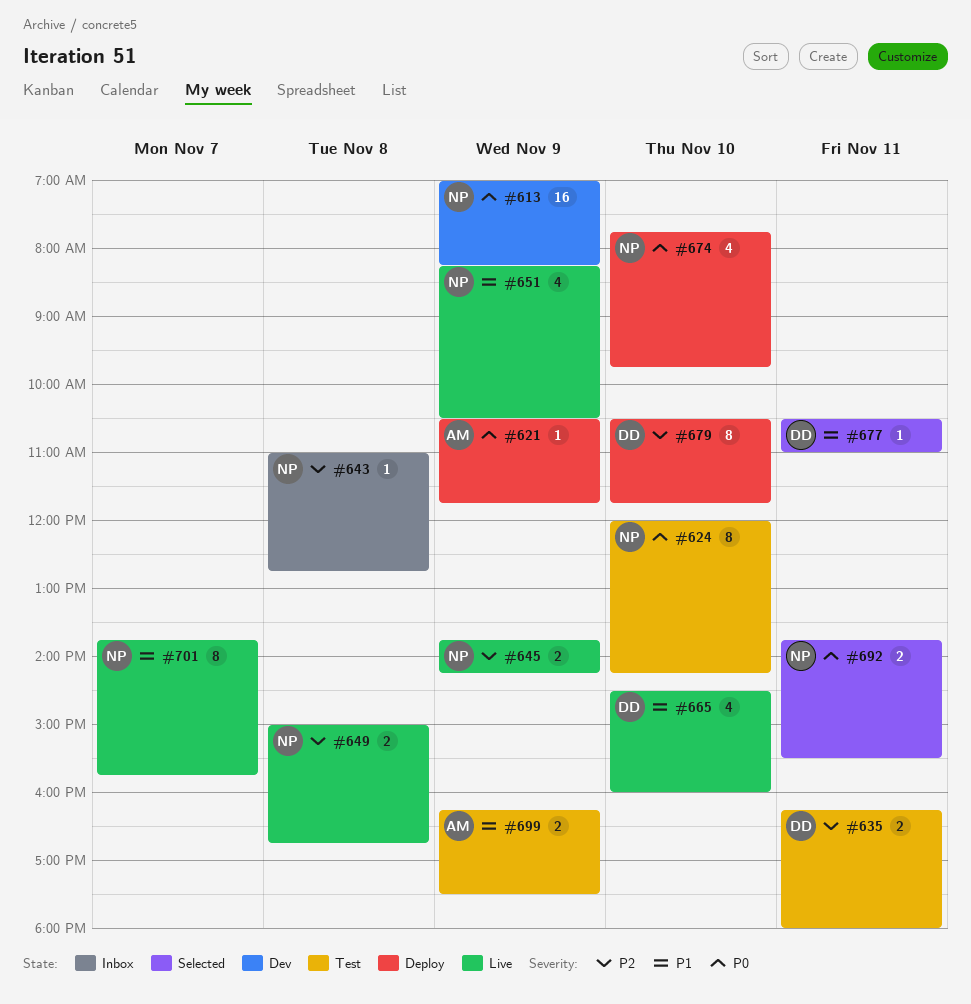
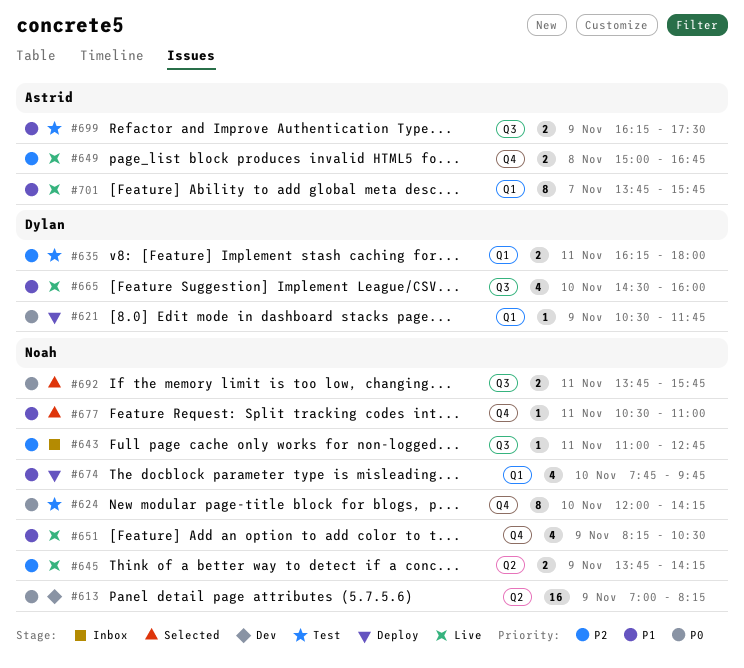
#621, owner: Astrid -> Dylan
#643, day: Nov 8 -> Nov 11
#649, owner: Noah -> Astrid
#674, priority: P0 -> P1
#677, owner: Dylan -> Noah
#679: present -> none
#692, ends: 15:30 -> 15:45
#701, owner: Noah -> Astrid

